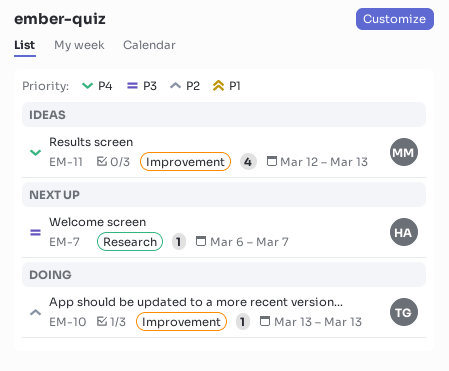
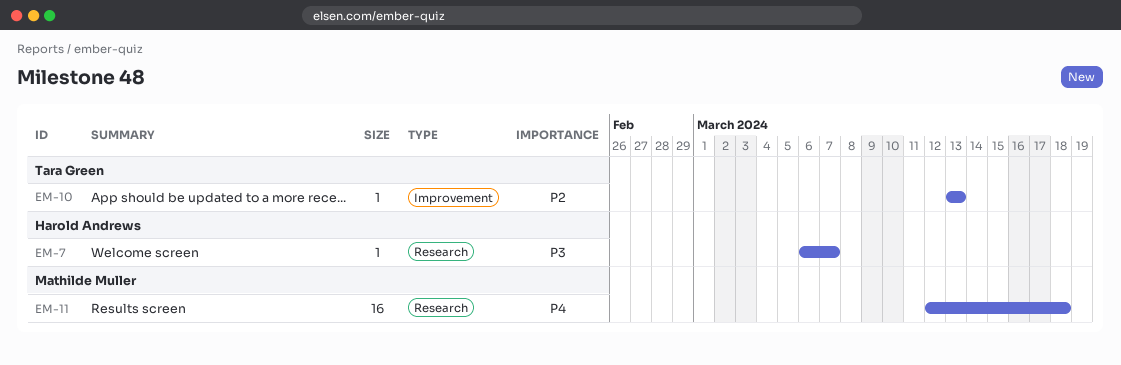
EM-11, label: Improvement -> Research
EM-11, estimate: 4 -> 16
EM-11, due: Mar 13 -> Mar 18

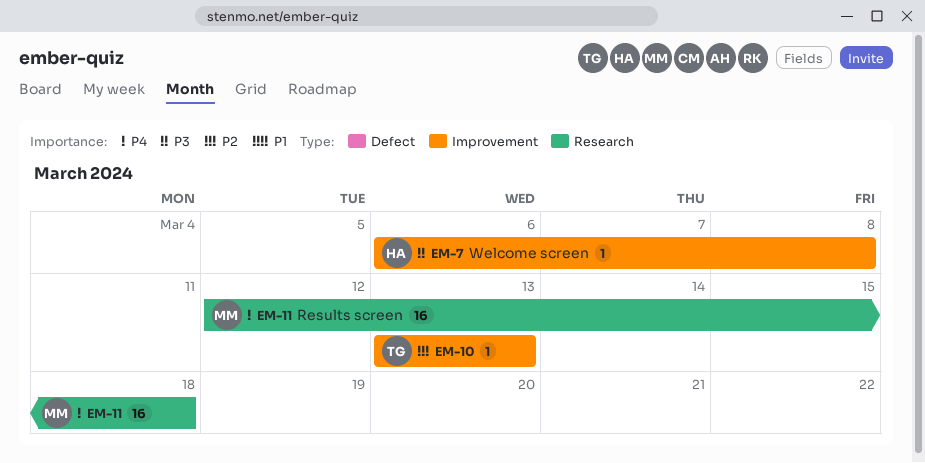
EM-7, label: Research -> Improvement
EM-7, due: Mar 7 -> Mar 8

